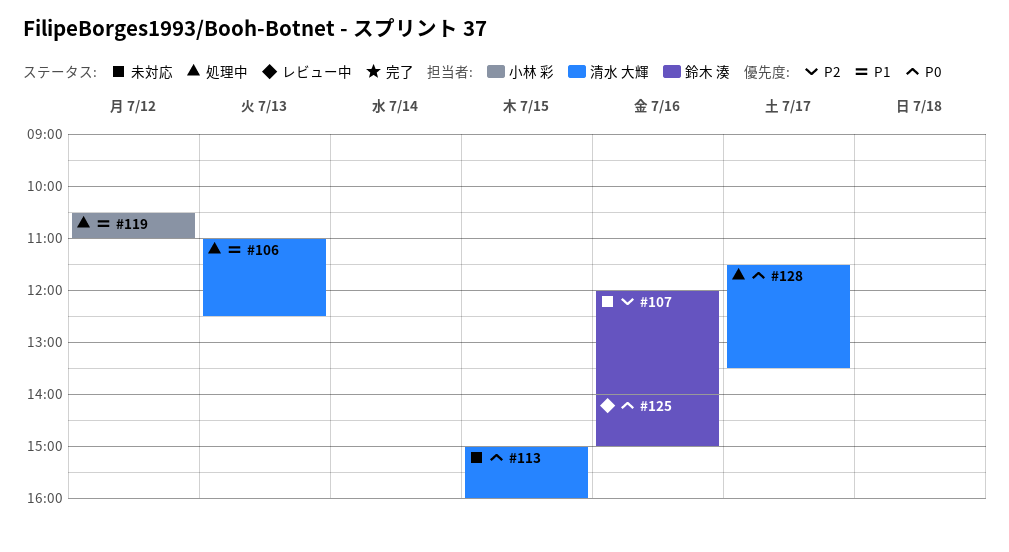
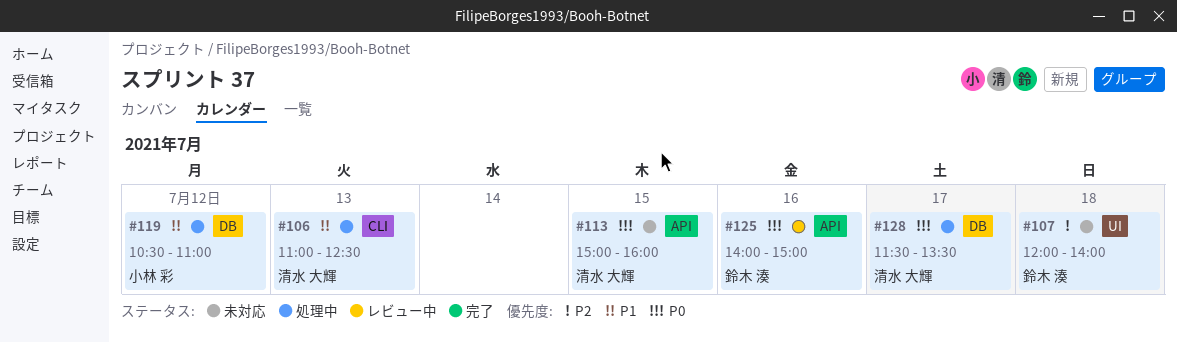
#107, day: Jul 16 -> Jul 18

